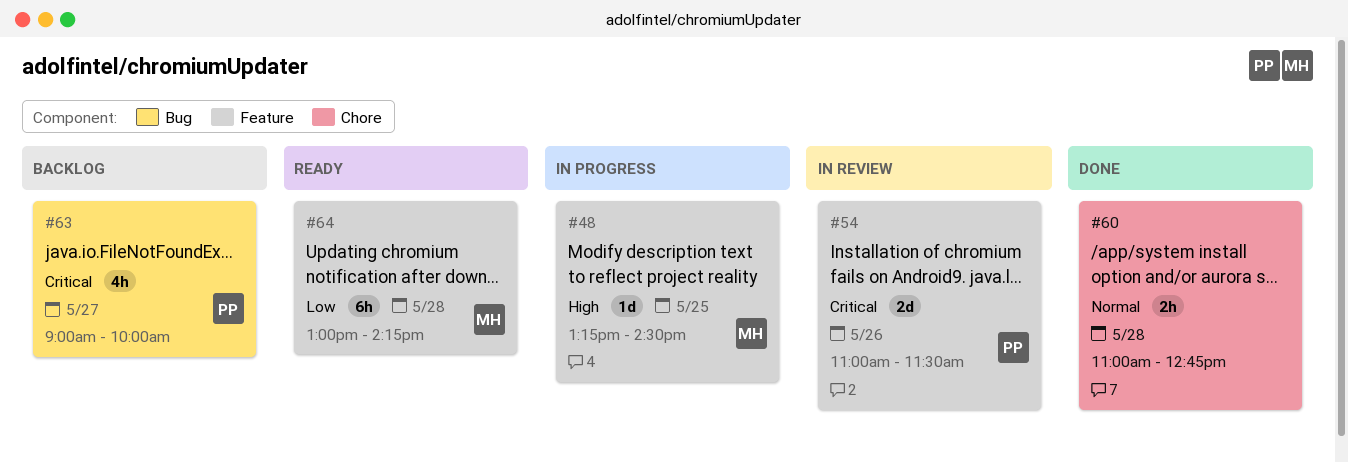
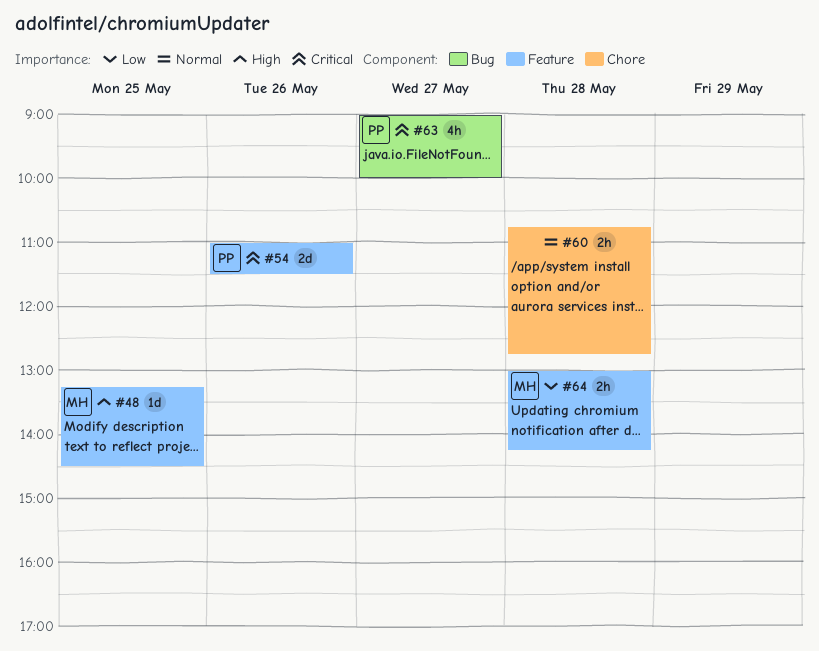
#60, begins: 11:00 -> 10:45
#64, estimate: 6h -> 2h

